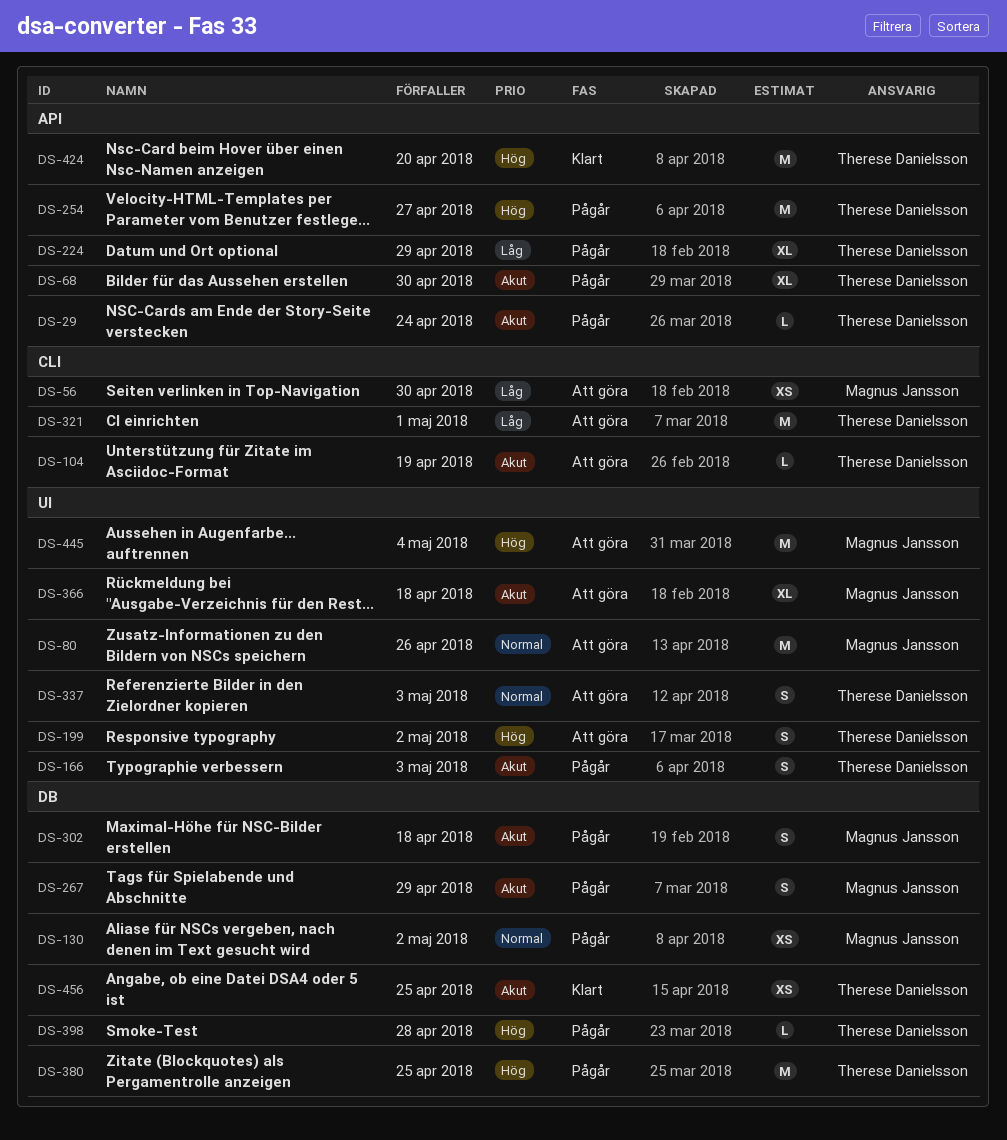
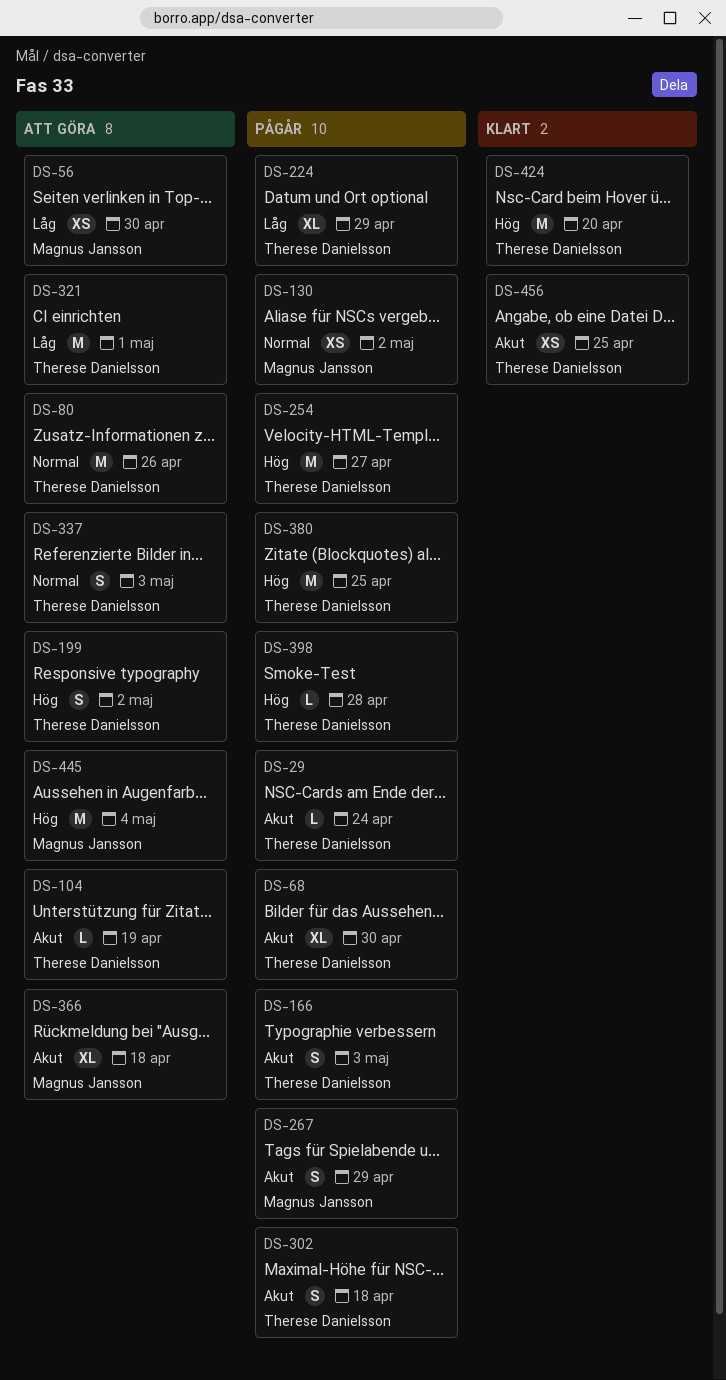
DS-80, owner: Magnus Jansson -> Therese Danielsson
DS-302, owner: Magnus Jansson -> Therese Danielsson

